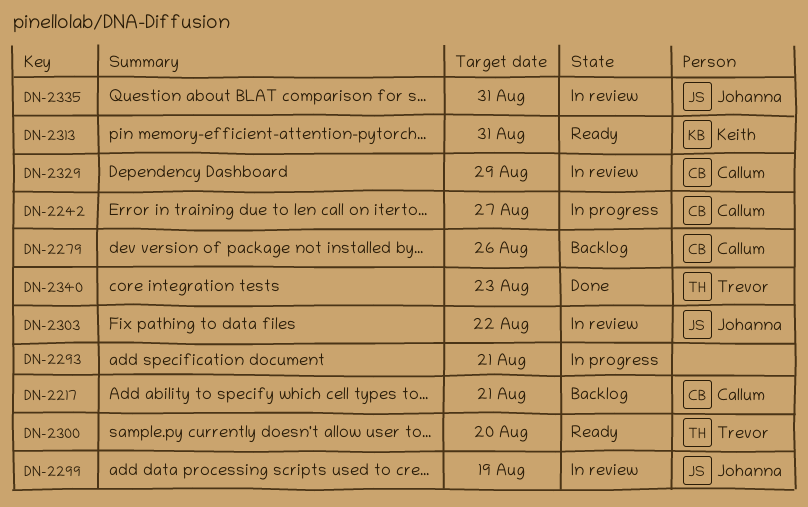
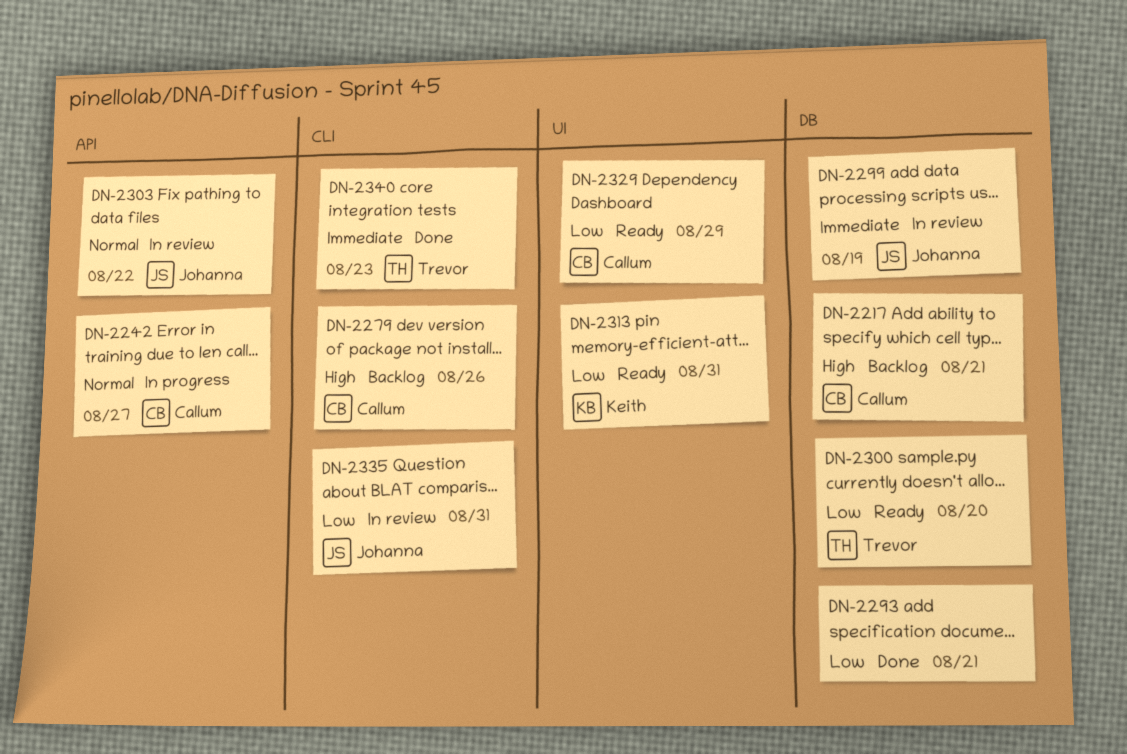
DN-2293, status: In progress -> Done
DN-2329, status: In review -> Ready

